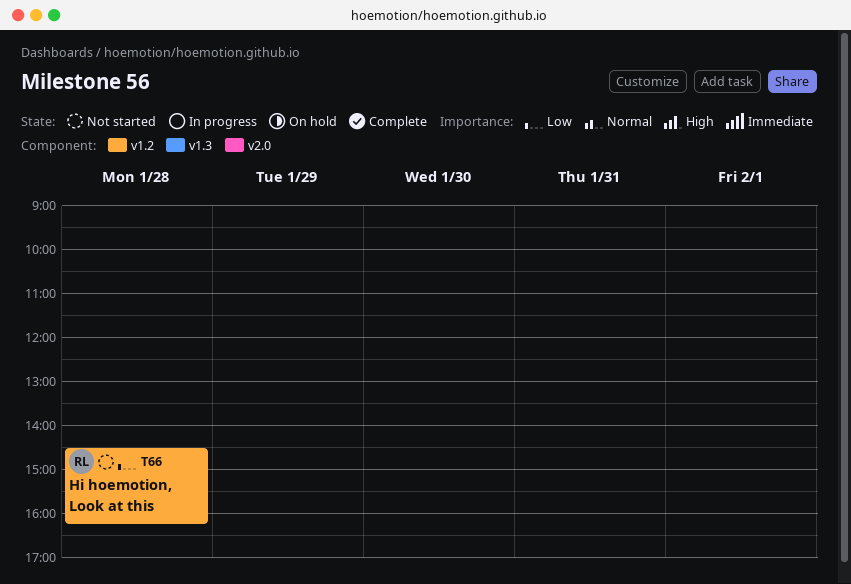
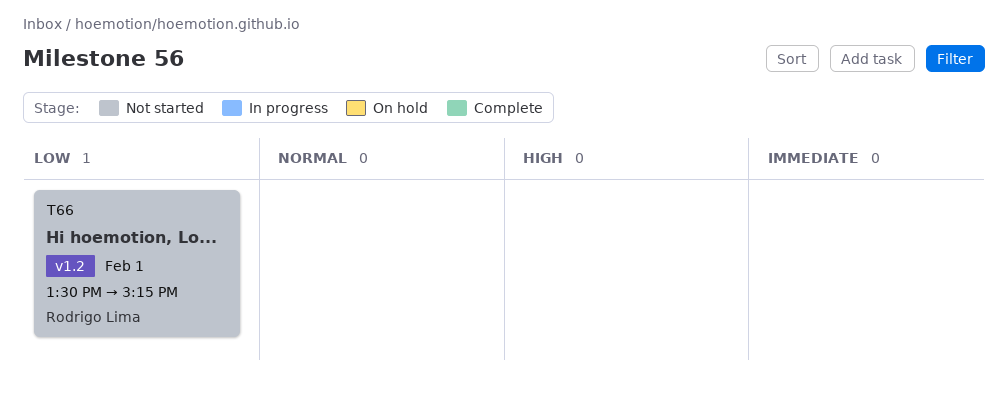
T66, day: Jan 28 -> Feb 1
T66, begins: 14:30 -> 13:30
T66, ends: 16:15 -> 15:15

